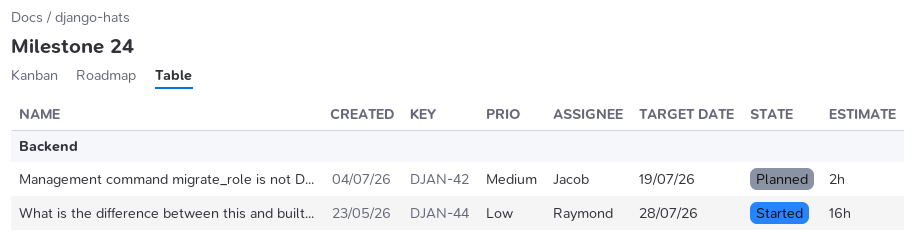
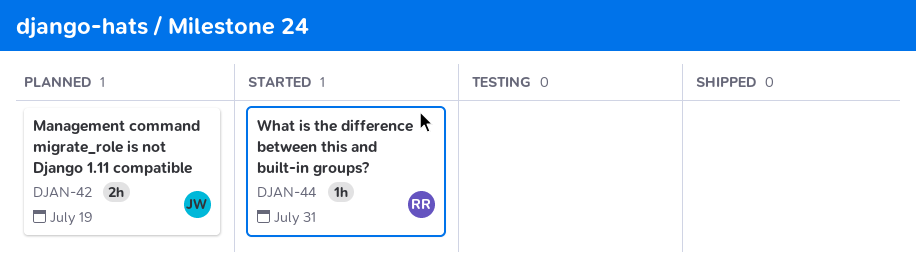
DJAN-44, estimate: 16h -> 1h
DJAN-44, due: Jul 28 -> Jul 31

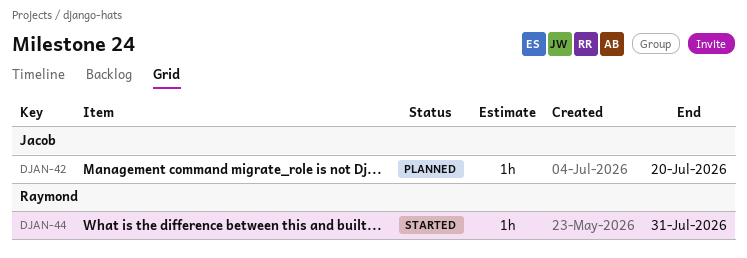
DJAN-42, estimate: 2h -> 1h
DJAN-42, due: Jul 19 -> Jul 20

